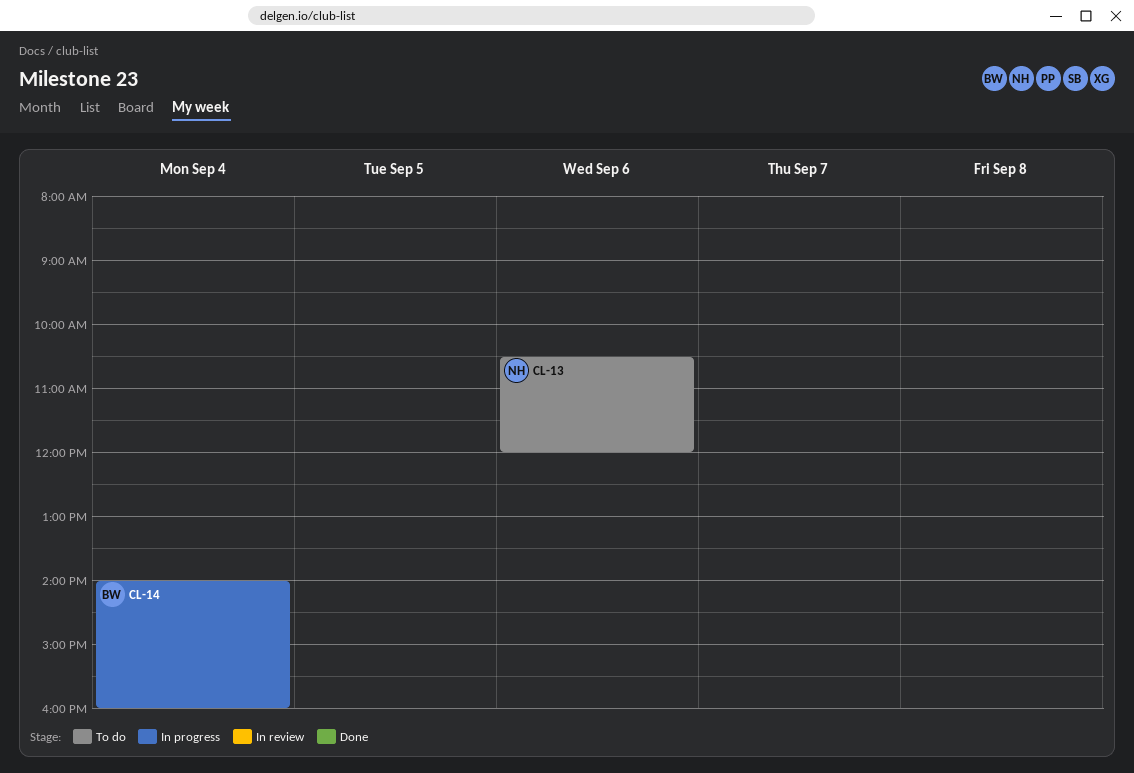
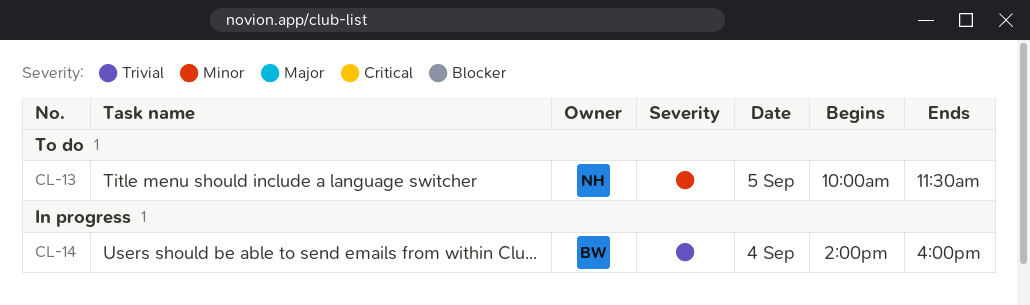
CL-13, day: Sep 6 -> Sep 5
CL-13, begins: 10:30 -> 10:00
CL-13, ends: 12:00 -> 11:30

